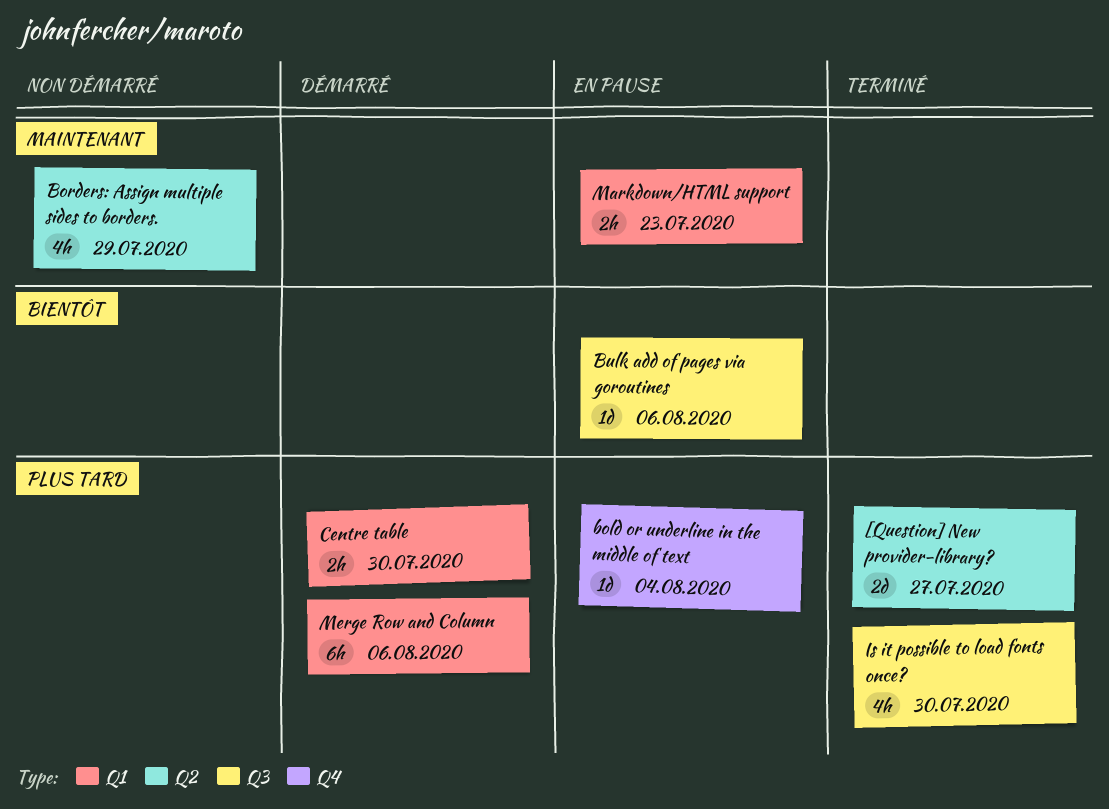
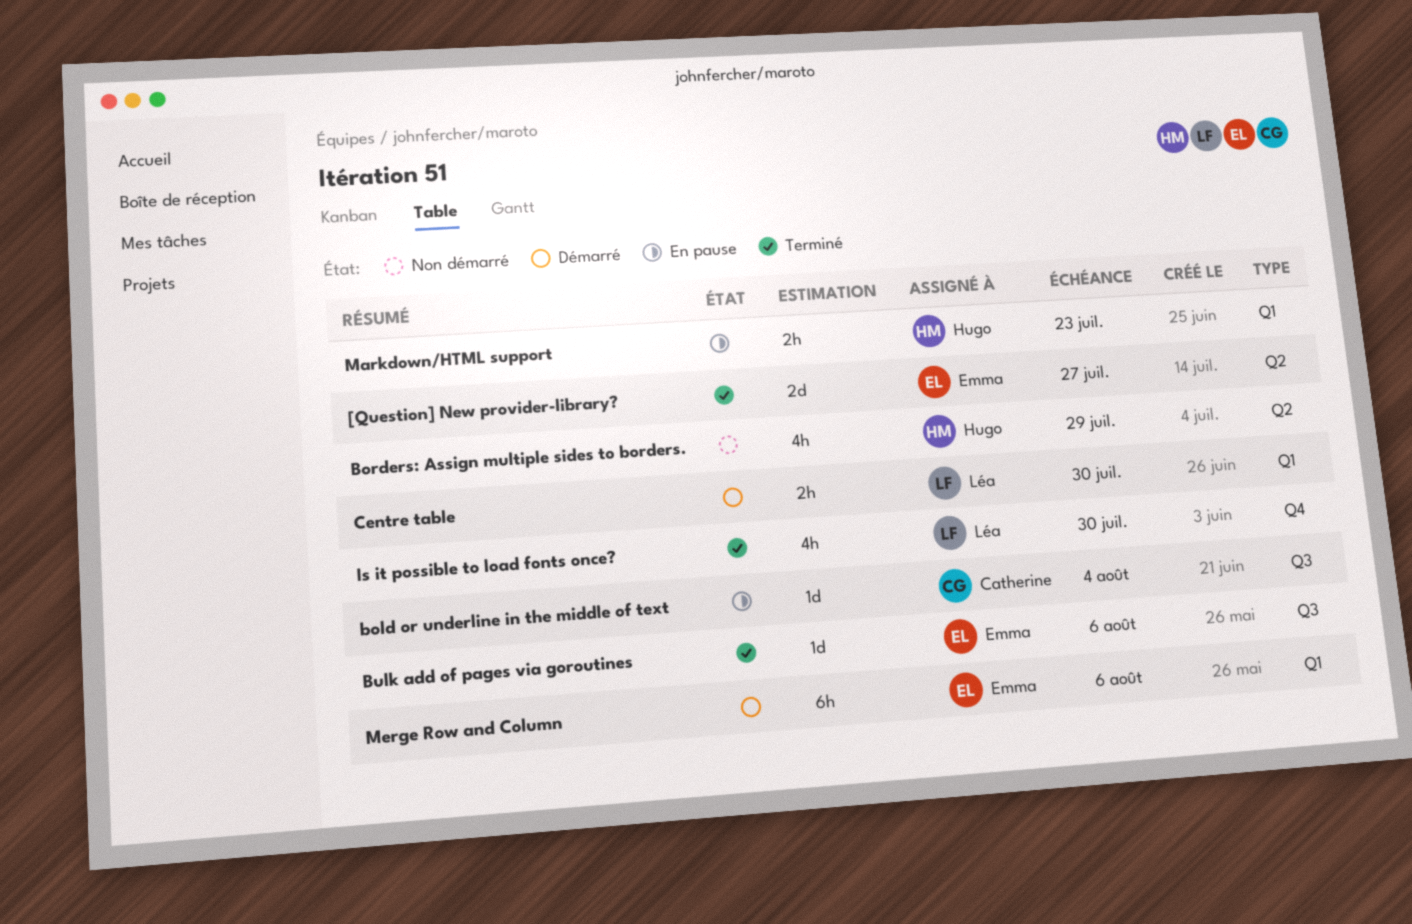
bold or underline in the middle of text, label: Q4 -> Q3
Bulk add of pages via goroutines, status: En pause -> Terminé
Is it possible to load fonts once?, label: Q3 -> Q4

